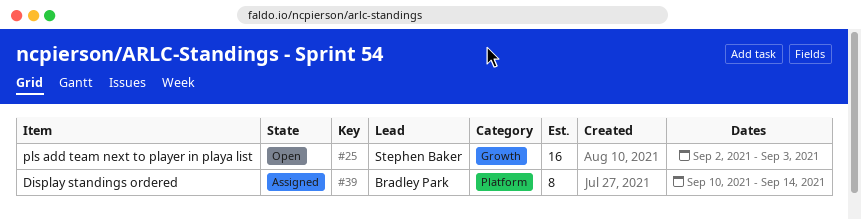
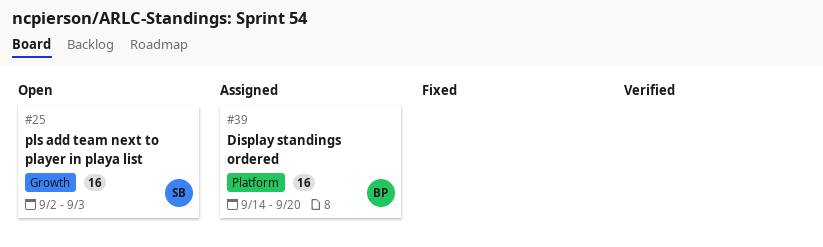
#39, estimate: 8 -> 16
#39, start: Sep 10 -> Sep 14
#39, due: Sep 14 -> Sep 20

